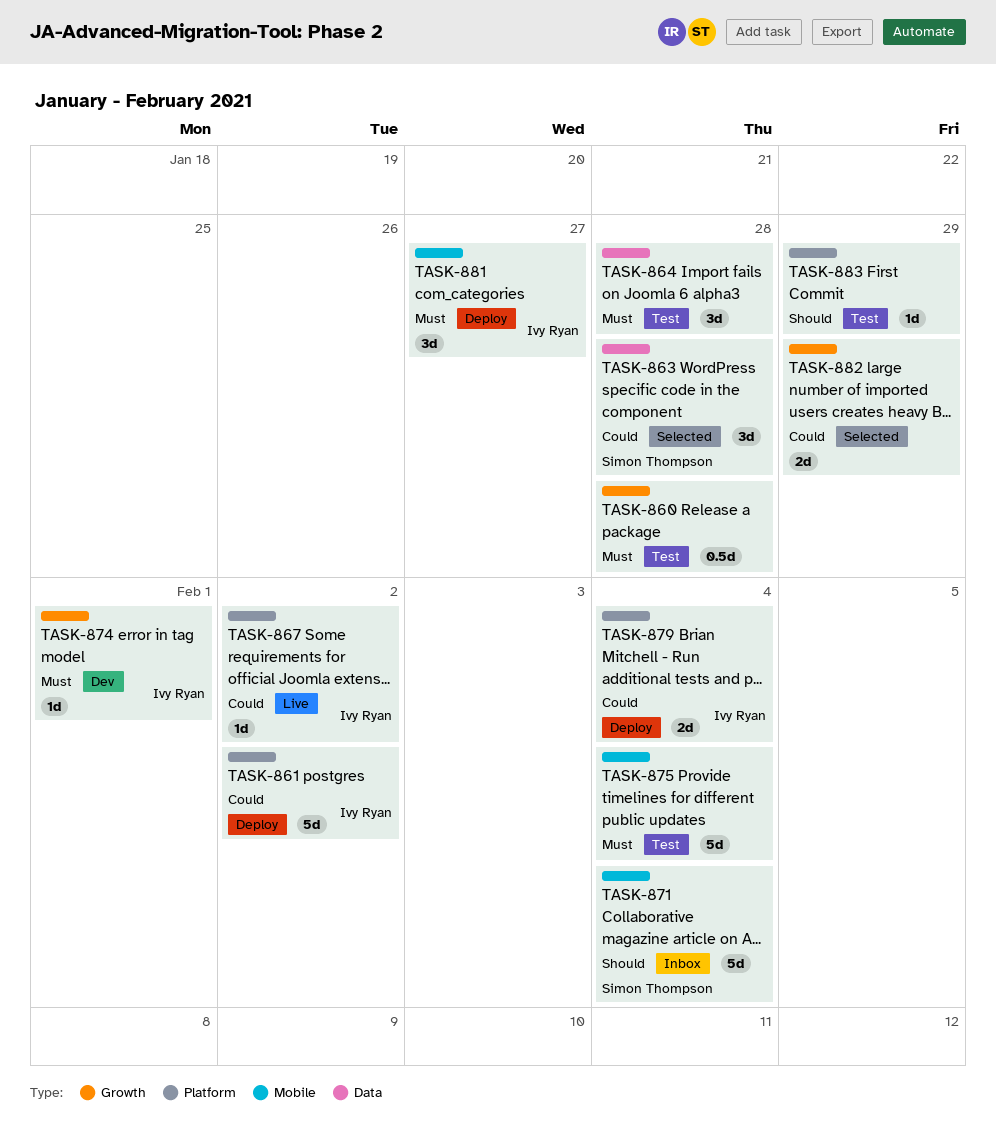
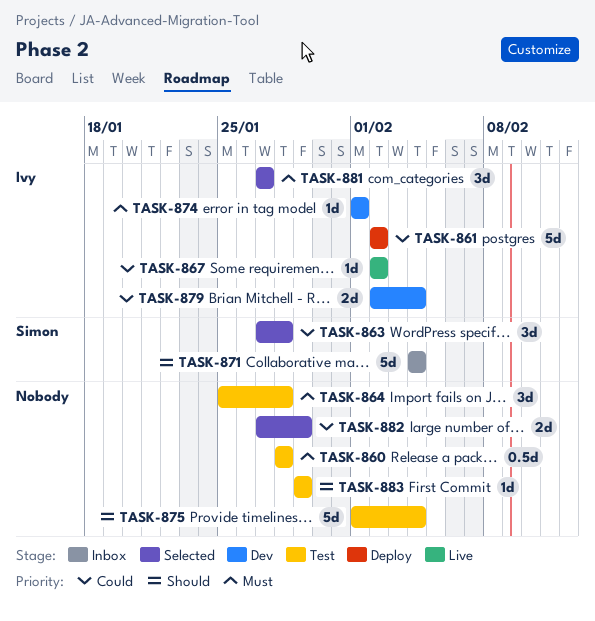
TASK-875, priority: Must -> Should
TASK-879, status: Deploy -> Dev
TASK-881, status: Deploy -> Selected

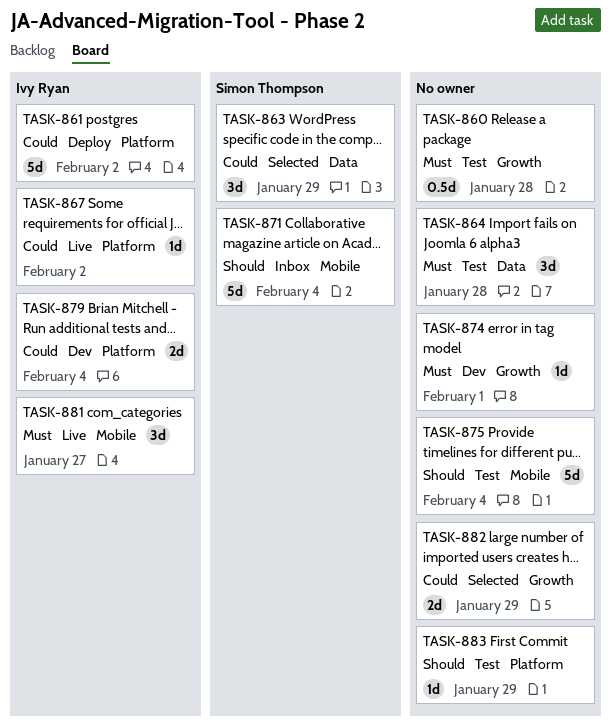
TASK-863, due: Jan 28 -> Jan 29
TASK-874, owner: Ivy Ryan -> none
TASK-881, status: Selected -> Live

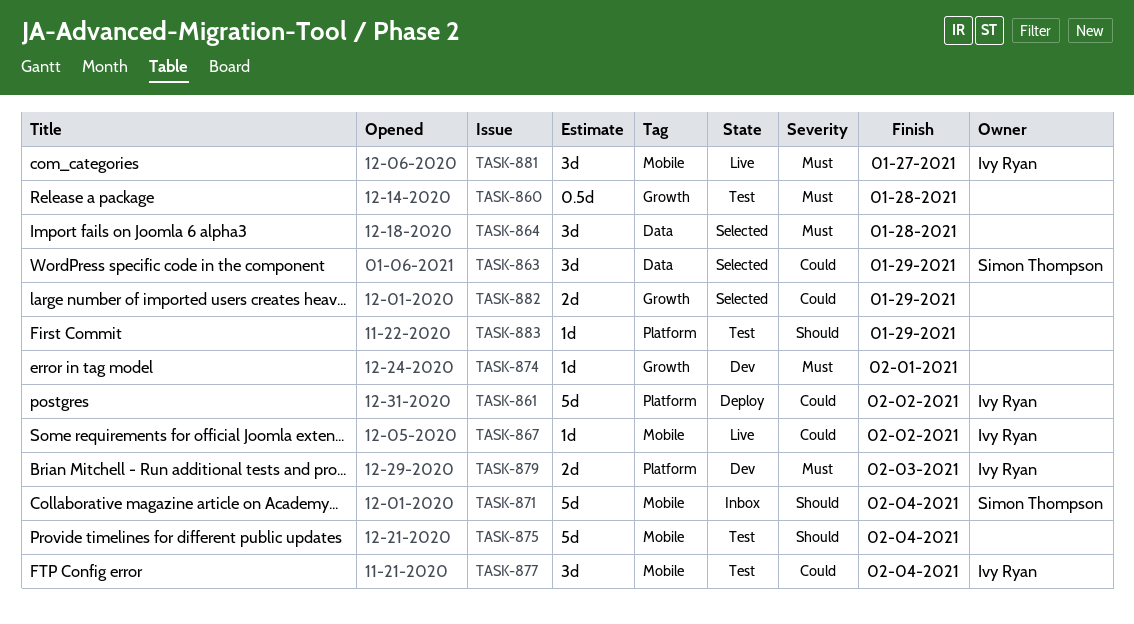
TASK-864, status: Test -> Selected
TASK-867, label: Platform -> Mobile
TASK-877: none -> present
TASK-879, priority: Could -> Must
TASK-879, due: Feb 4 -> Feb 3

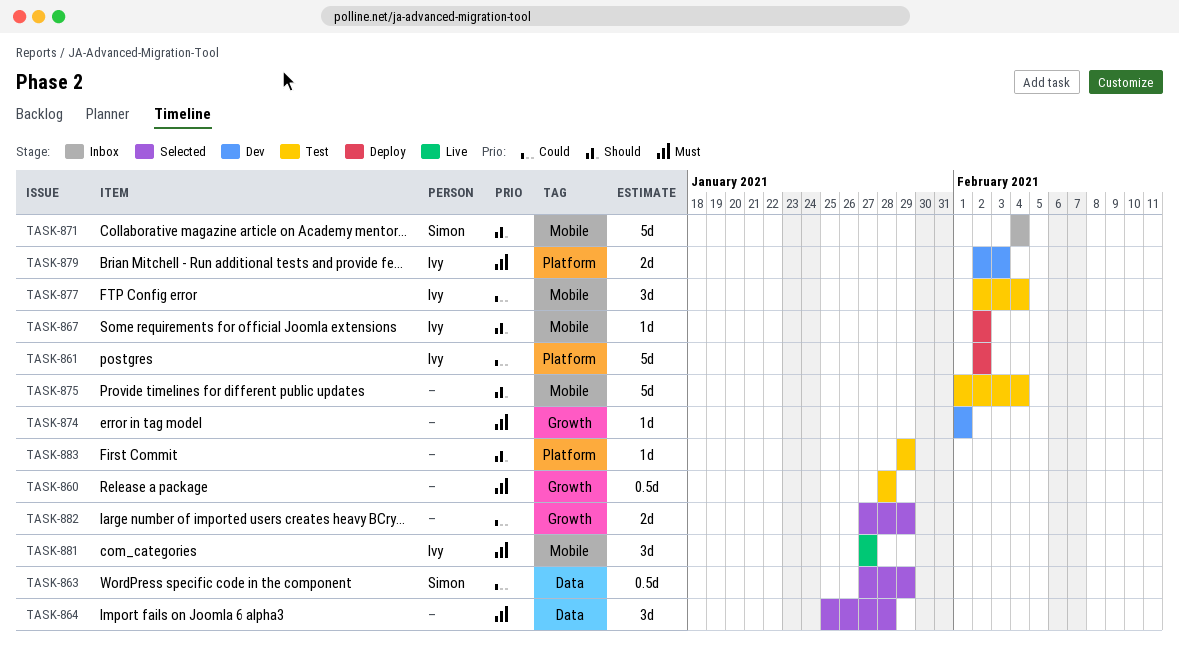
TASK-863, estimate: 3d -> 0.5d
TASK-867, status: Live -> Deploy
TASK-867, priority: Could -> Should

